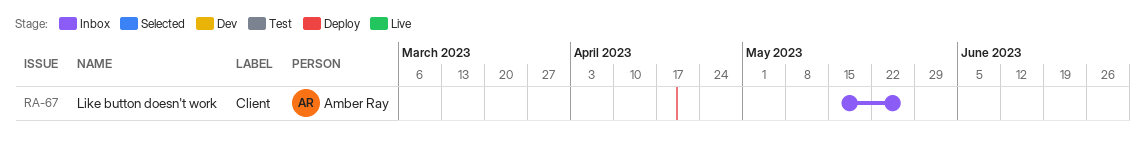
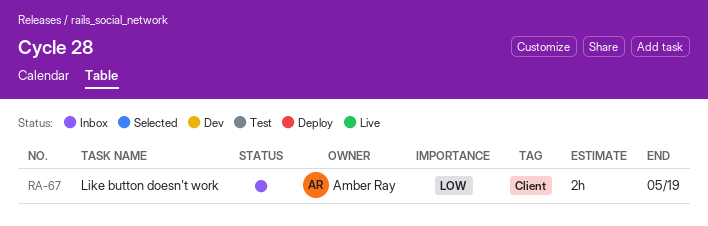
RA-67, due: May 26 -> May 19

